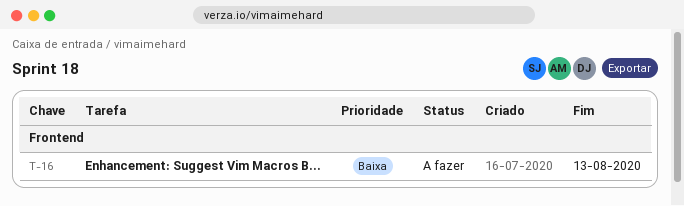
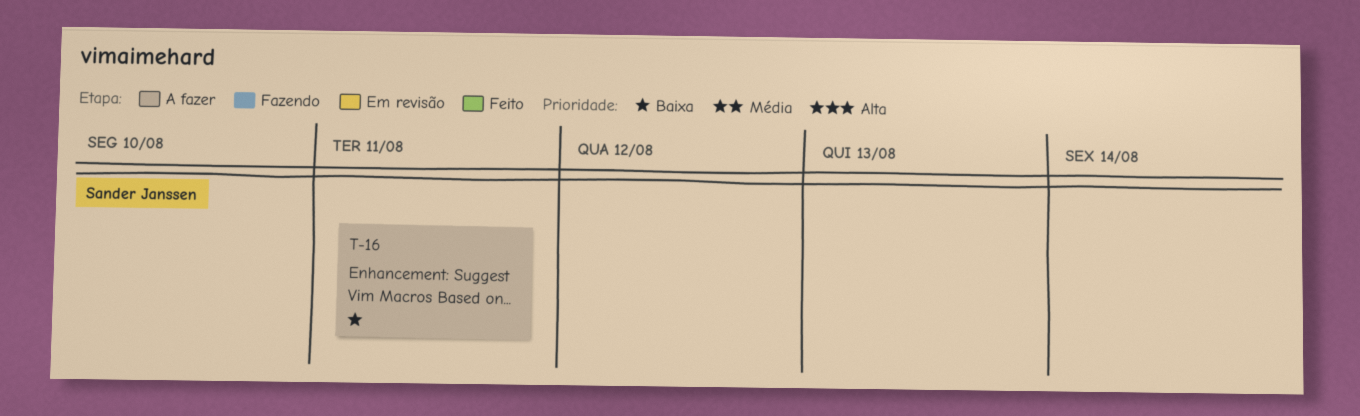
T-16, due: Aug 13 -> Aug 11

